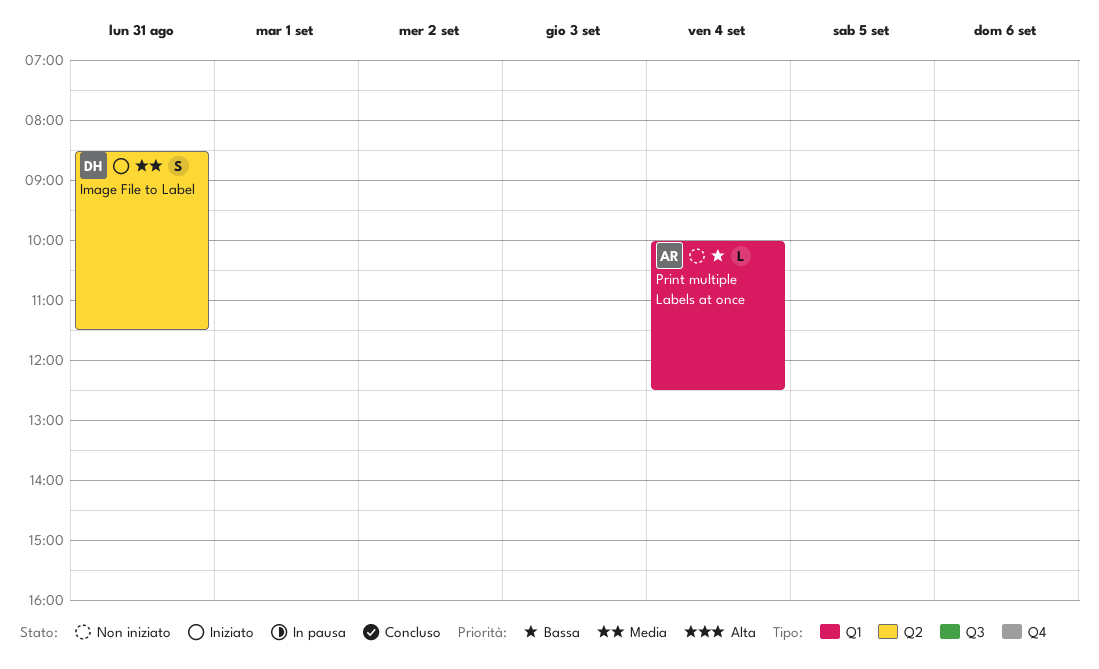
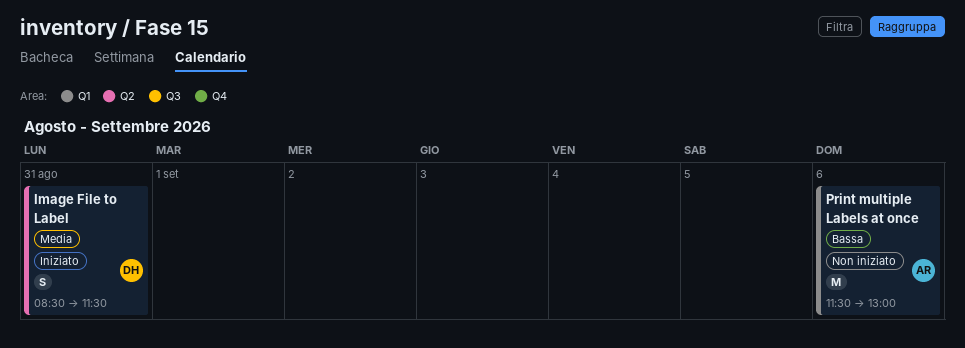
Print multiple Labels at once, estimate: L -> M
Print multiple Labels at once, day: Sep 4 -> Sep 6
Print multiple Labels at once, begins: 10:00 -> 11:30
Print multiple Labels at once, ends: 12:30 -> 13:00

